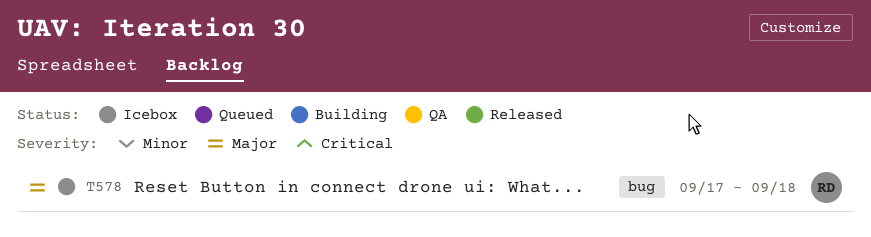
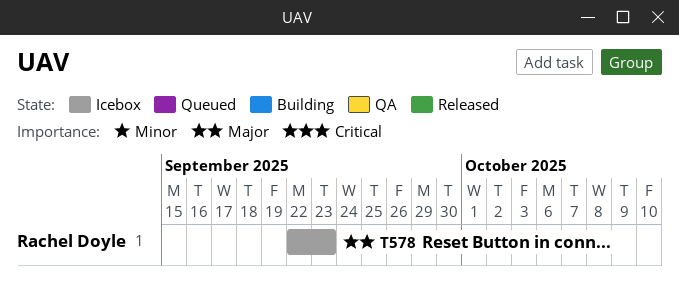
T578, start: Sep 17 -> Sep 22
T578, due: Sep 18 -> Sep 23

